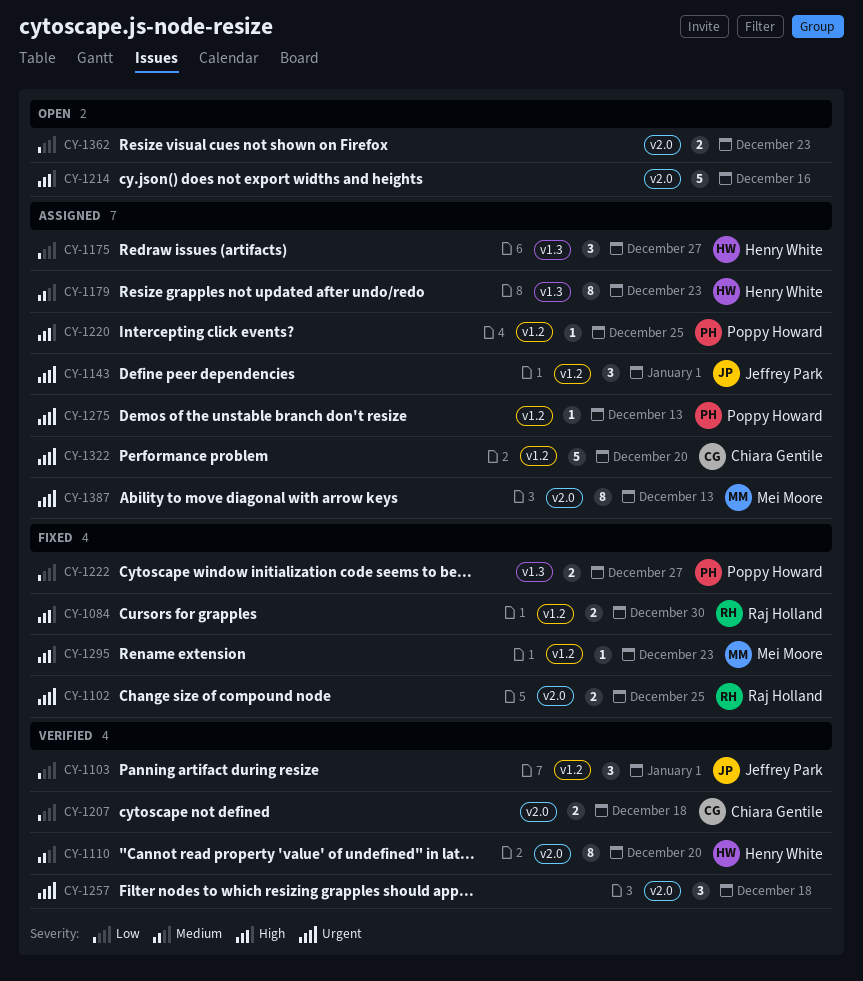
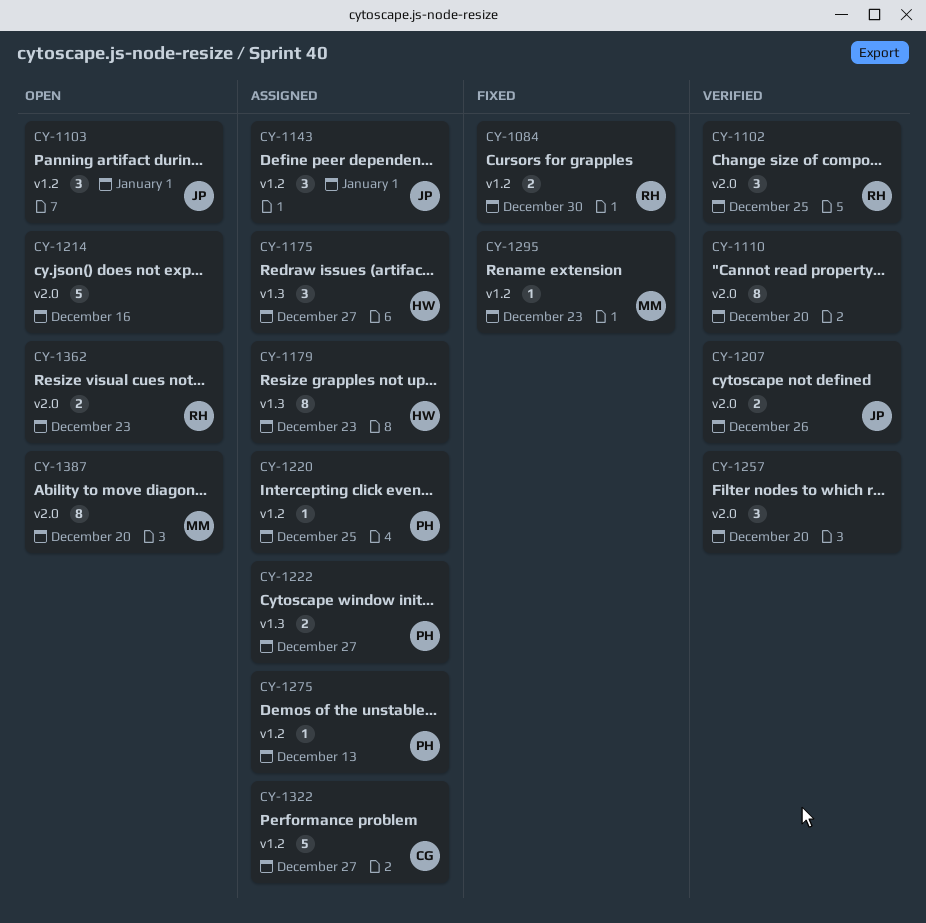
CY-1102, status: Fixed -> Verified
CY-1102, estimate: 2 -> 3
CY-1103, status: Verified -> Open
CY-1110, owner: Henry White -> none
CY-1207, owner: Chiara Gentile -> Jeffrey Park
CY-1207, due: Dec 18 -> Dec 26
CY-1222, status: Fixed -> Assigned
CY-1257, due: Dec 18 -> Dec 20
CY-1322, due: Dec 20 -> Dec 27
CY-1362, owner: none -> Raj Holland
CY-1387, status: Assigned -> Open
CY-1387, due: Dec 13 -> Dec 20

